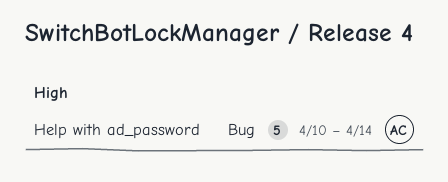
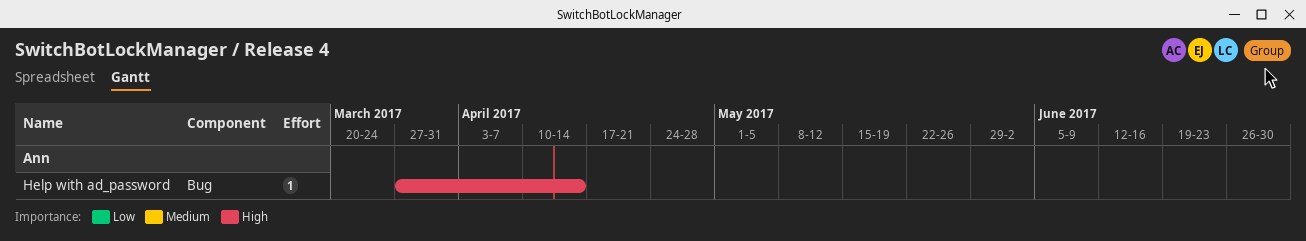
Help with ad_password, estimate: 5 -> 1
Help with ad_password, start: Apr 10 -> Mar 27

